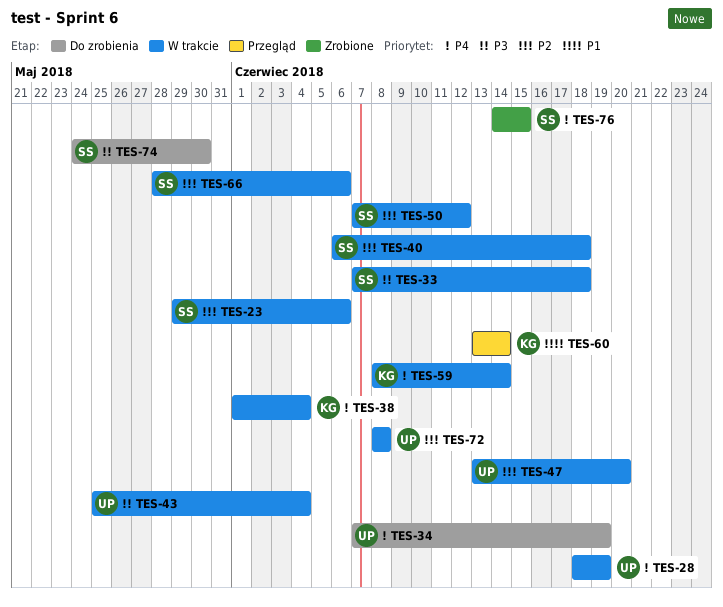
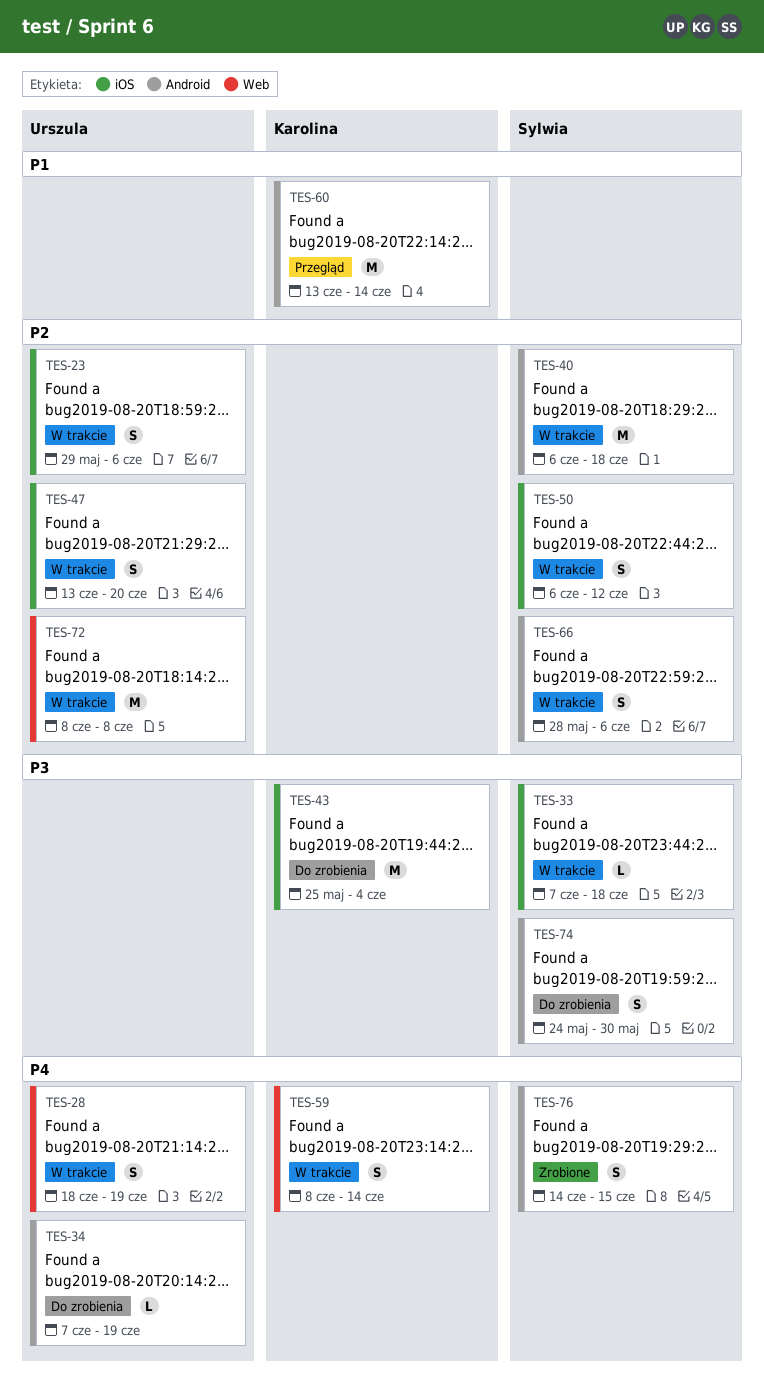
TES-23, owner: Sylwia -> Urszula
TES-38: present -> none
TES-43, status: W trakcie -> Do zrobienia
TES-43, owner: Urszula -> Karolina
TES-50, start: Jun 7 -> Jun 6

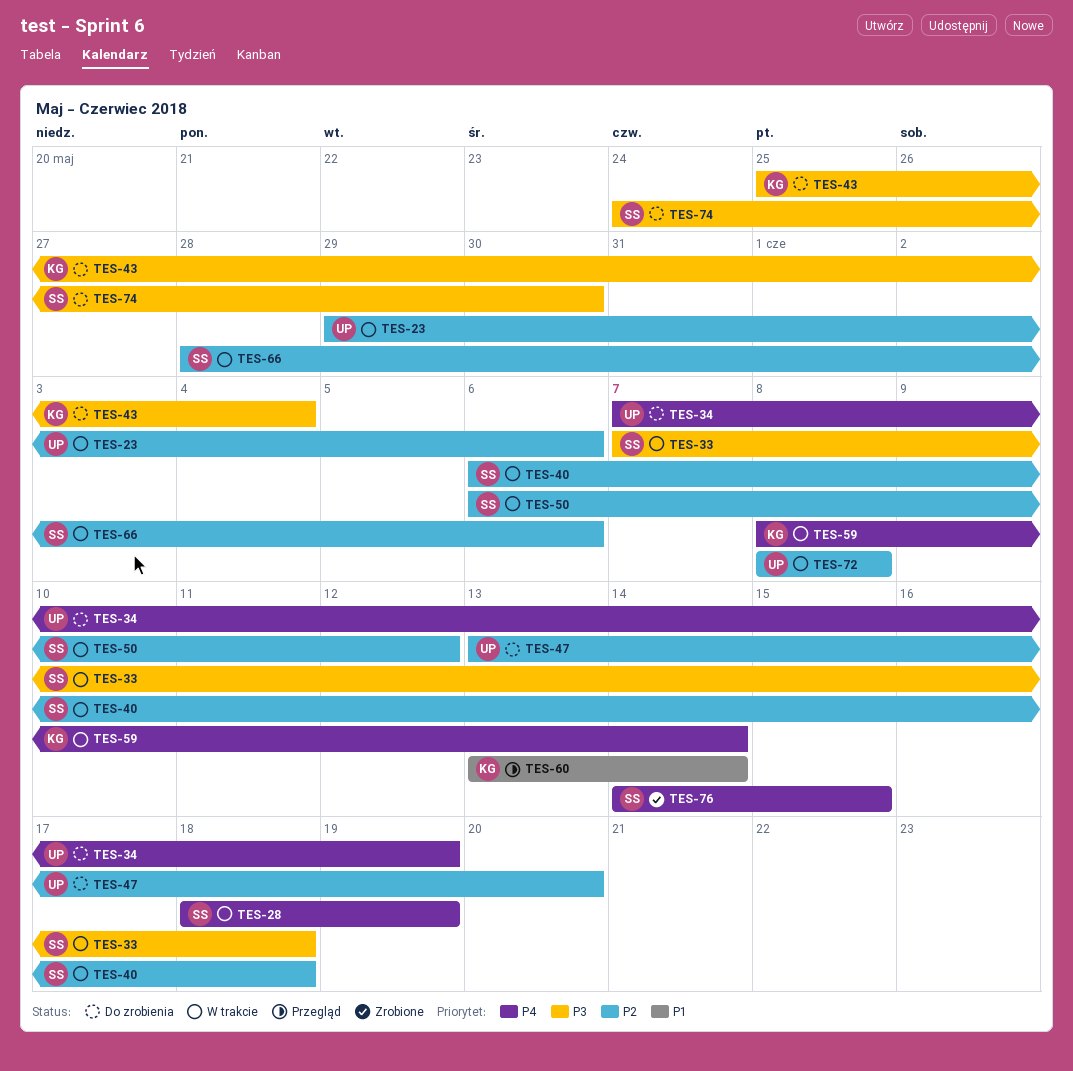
TES-28, owner: Urszula -> Sylwia
TES-47, status: W trakcie -> Do zrobienia

